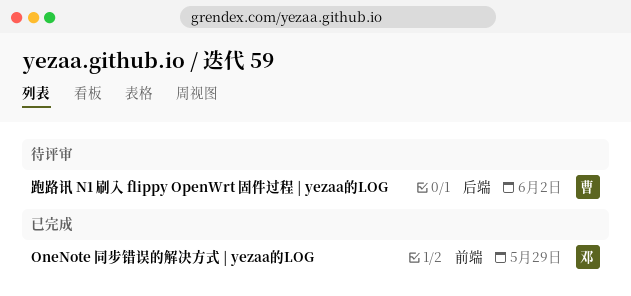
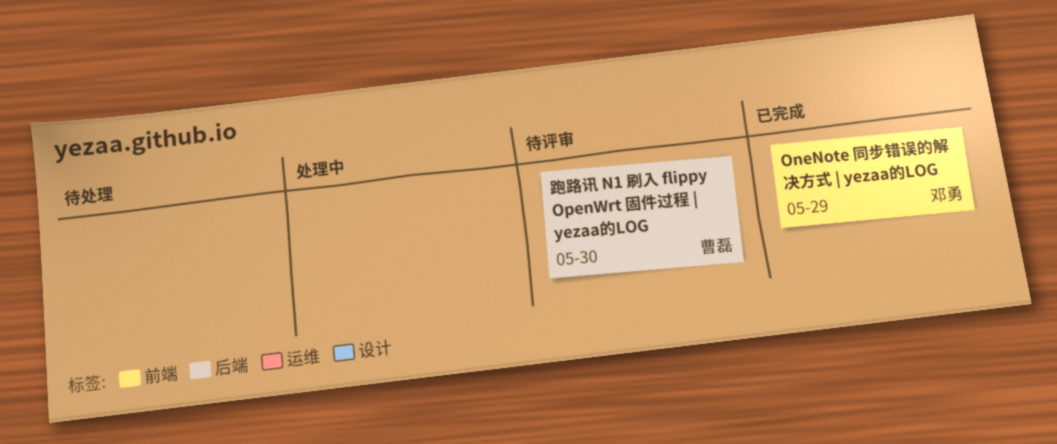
跑路讯 N1 刷入 flippy OpenWrt 固件过程 | yezaa的LOG, due: Jun 2 -> May 30

